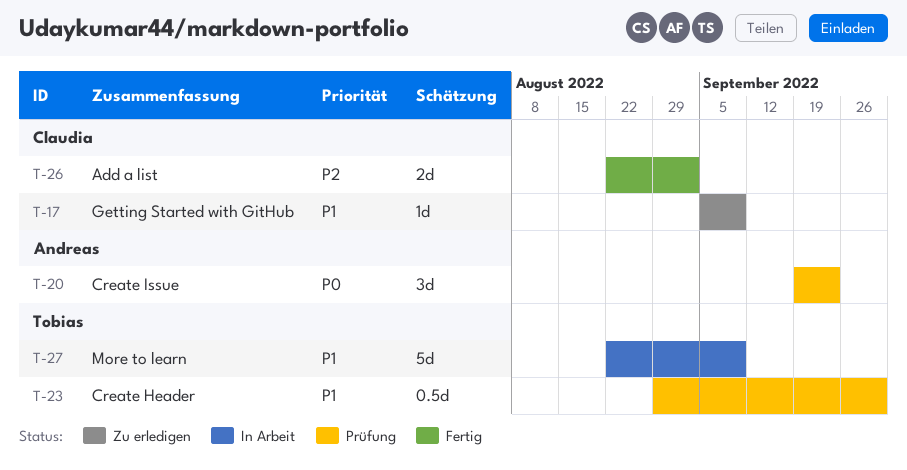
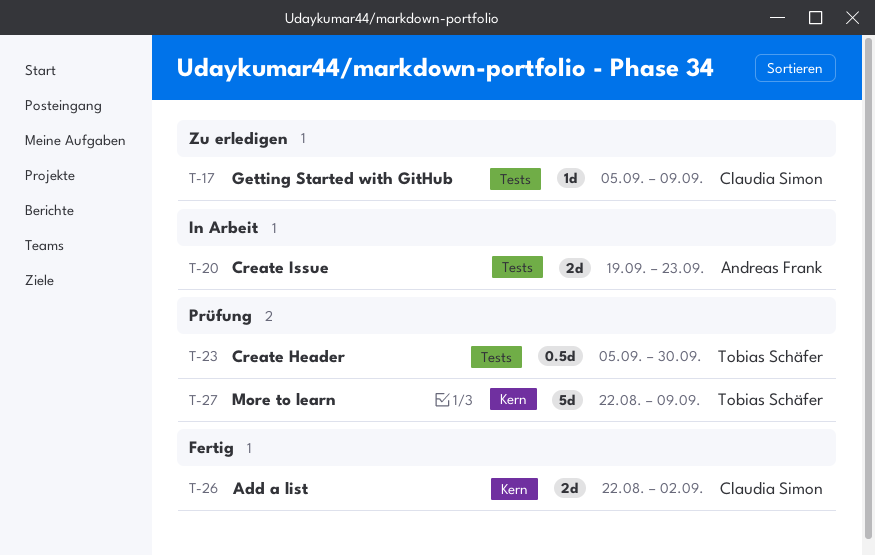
T-20, status: Prüfung -> In Arbeit
T-20, estimate: 3d -> 2d
T-23, start: Aug 29 -> Sep 5
T-27, status: In Arbeit -> Prüfung

